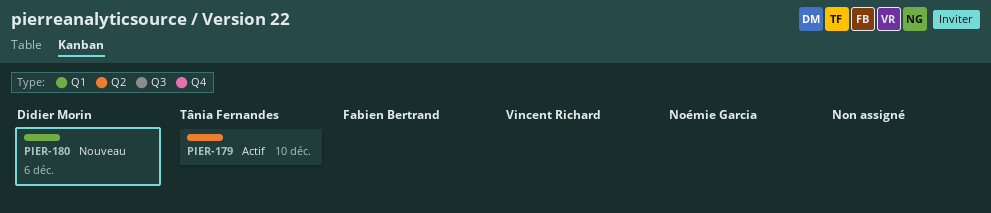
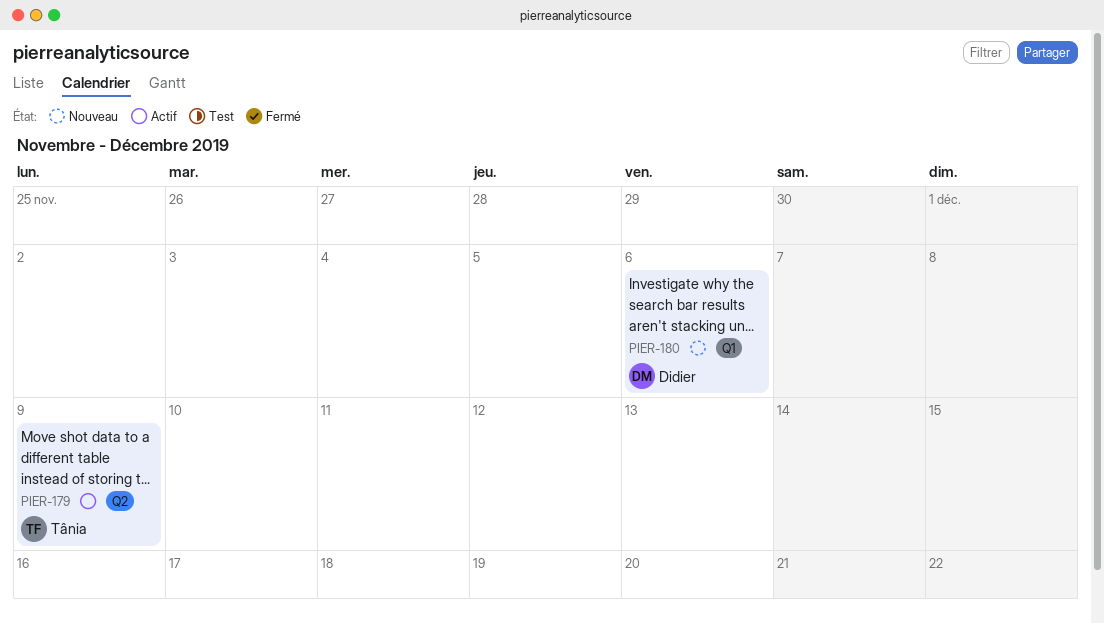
PIER-179, due: Dec 10 -> Dec 9

